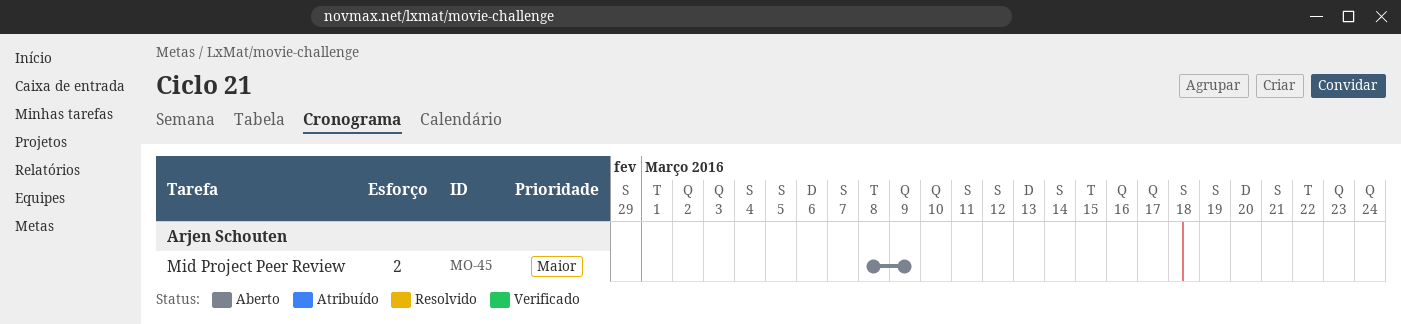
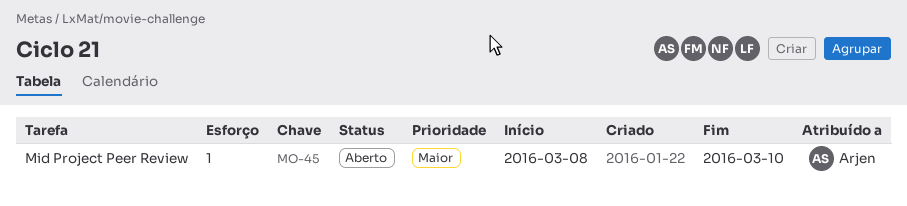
MO-45, estimate: 2 -> 1
MO-45, due: Mar 9 -> Mar 10

